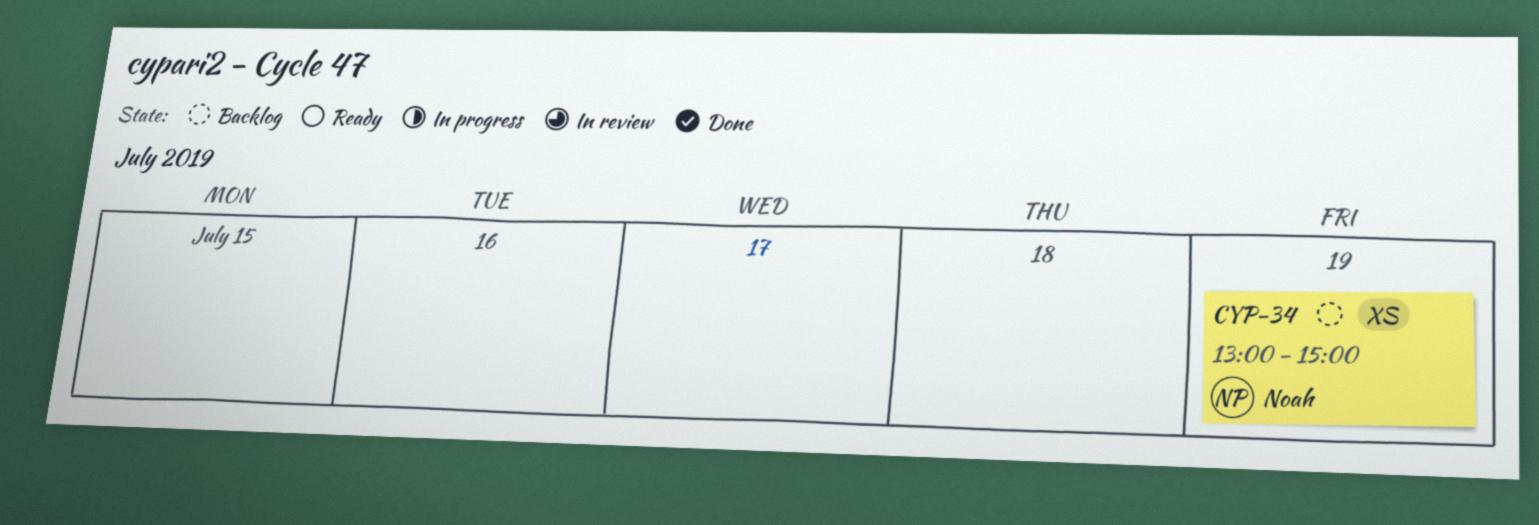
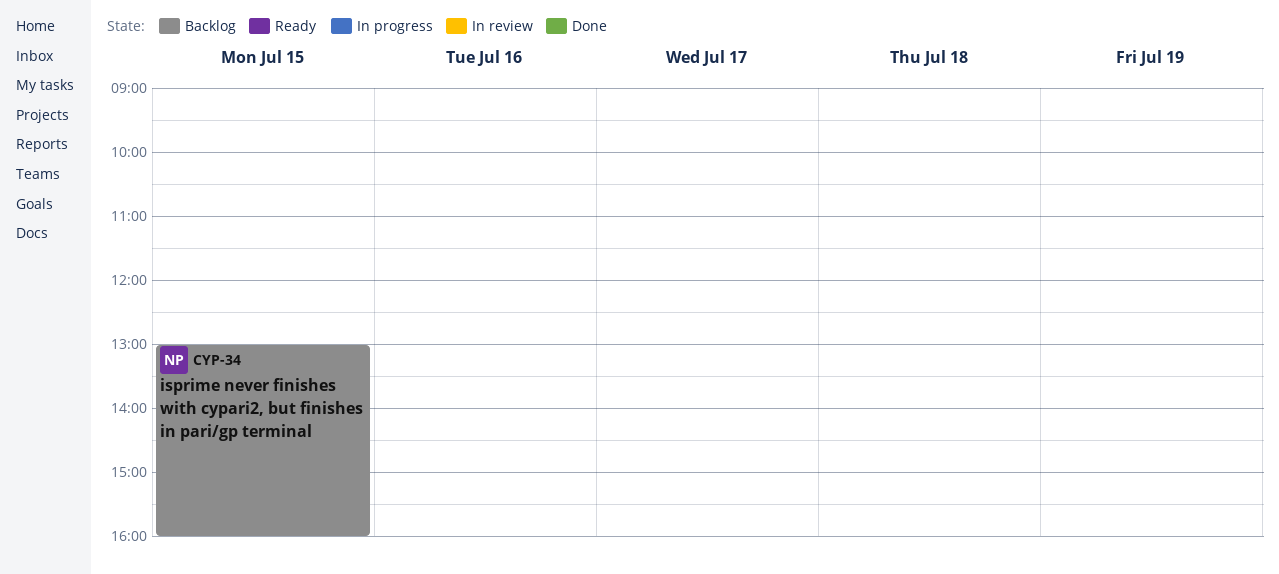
CYP-34, day: Jul 19 -> Jul 15
CYP-34, ends: 15:00 -> 16:00

